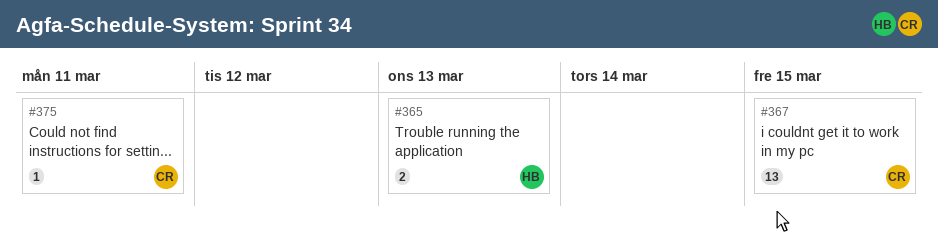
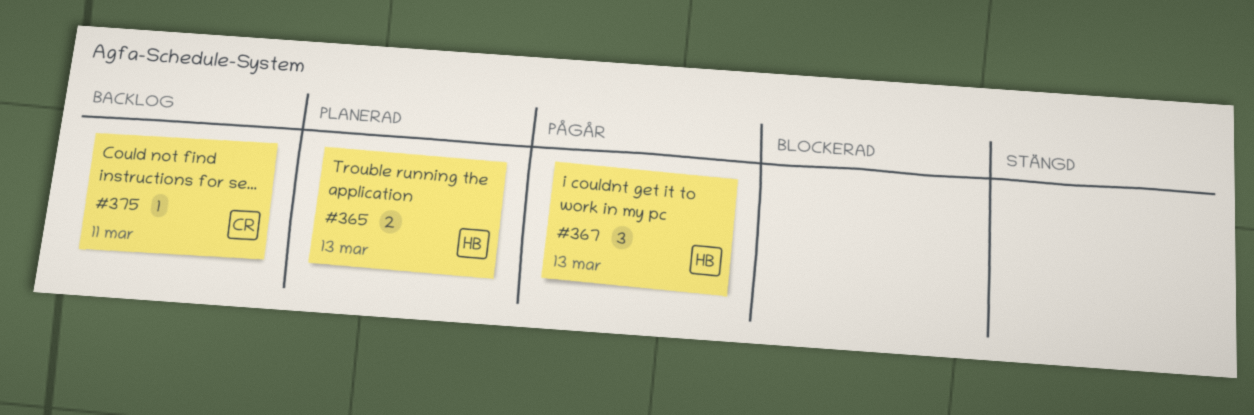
#367, owner: CR -> HB
#367, estimate: 13 -> 3
#367, due: Mar 15 -> Mar 13

